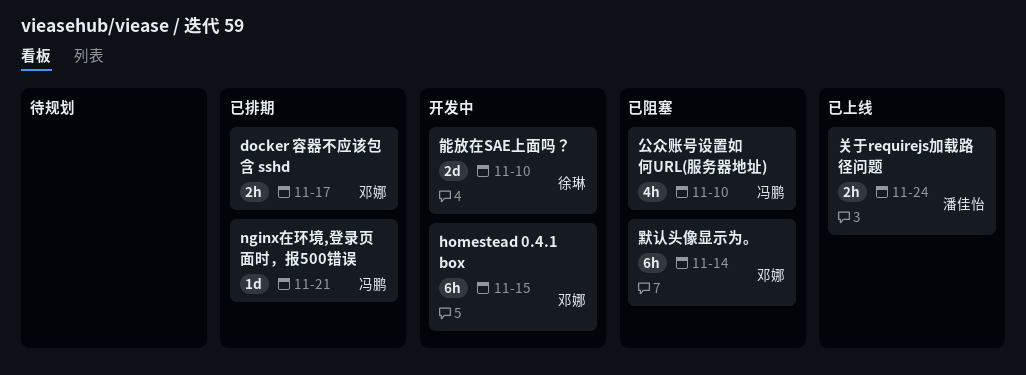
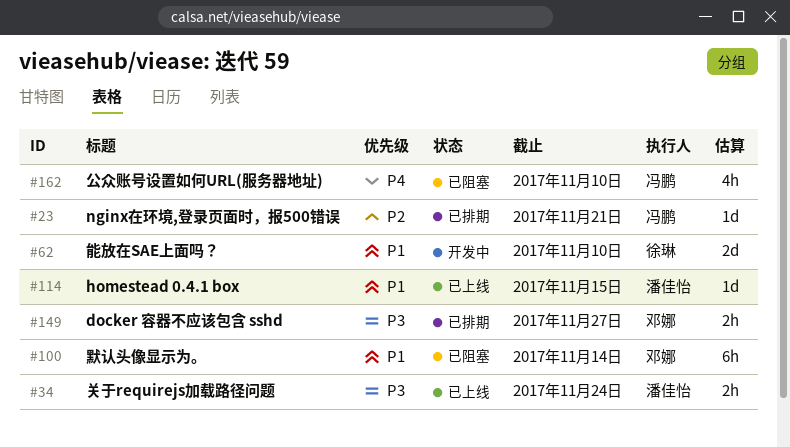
docker 容器不应该包含 sshd, due: Nov 17 -> Nov 27
homestead 0.4.1 box, status: 开发中 -> 已上线
homestead 0.4.1 box, owner: 邓娜 -> 潘佳怡
homestead 0.4.1 box, estimate: 6h -> 1d

